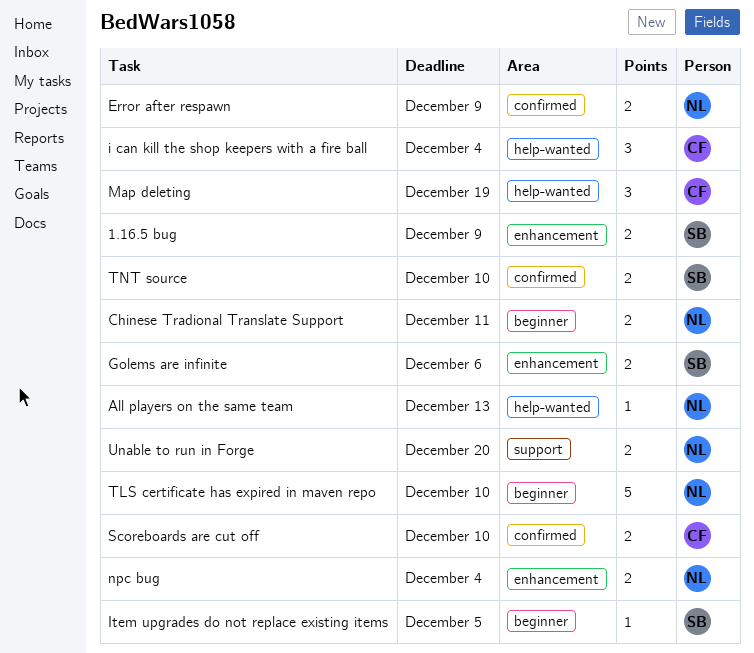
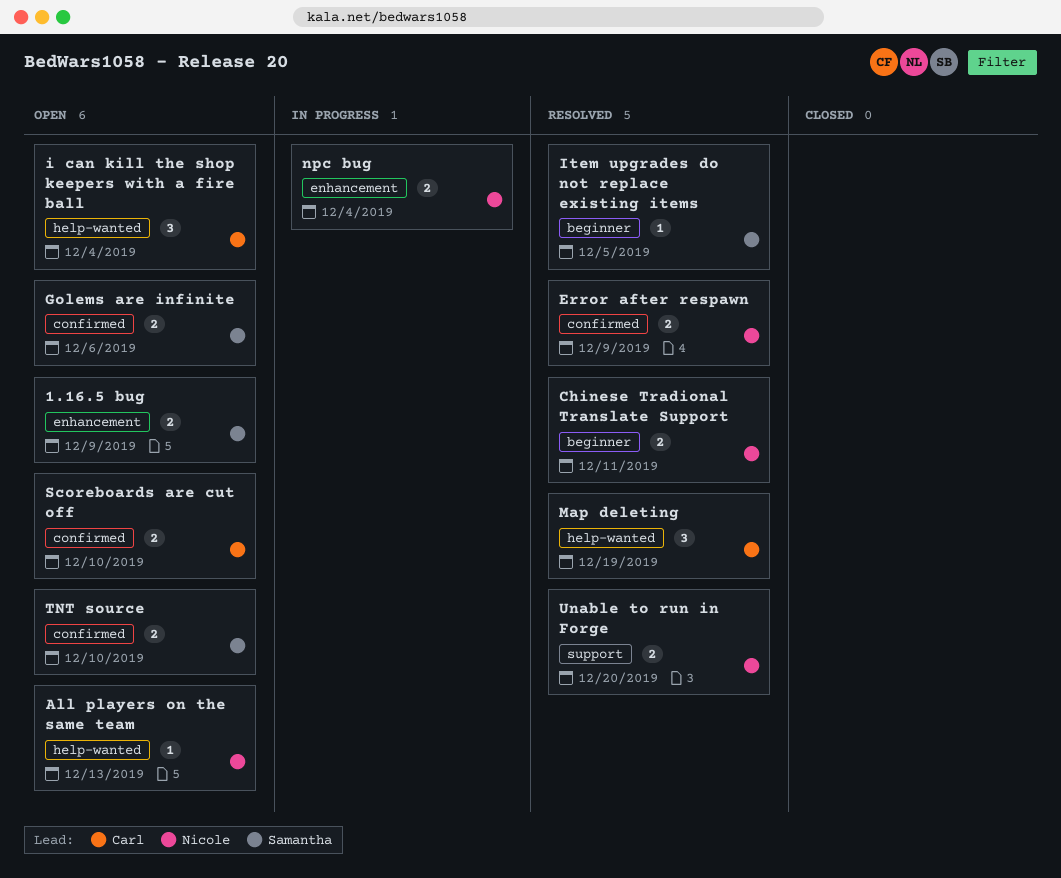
Golems are infinite, label: enhancement -> confirmed
TLS certificate has expired in maven repo: present -> none

